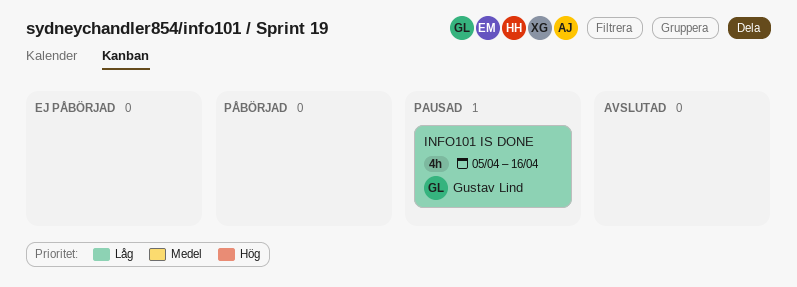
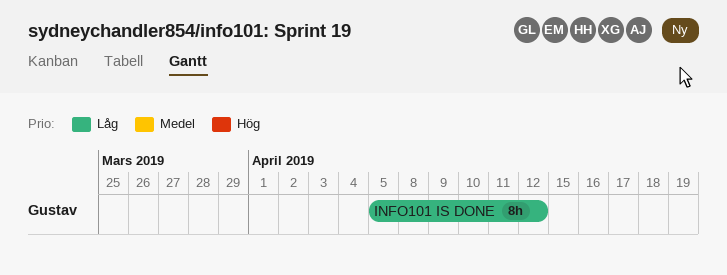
INFO101 IS DONE, estimate: 4h -> 8h
INFO101 IS DONE, due: Apr 16 -> Apr 12

